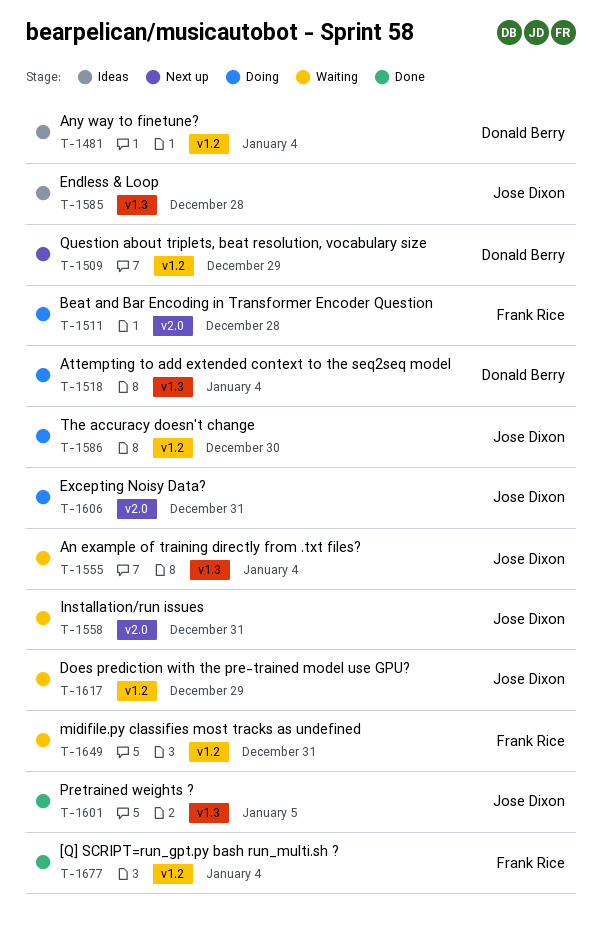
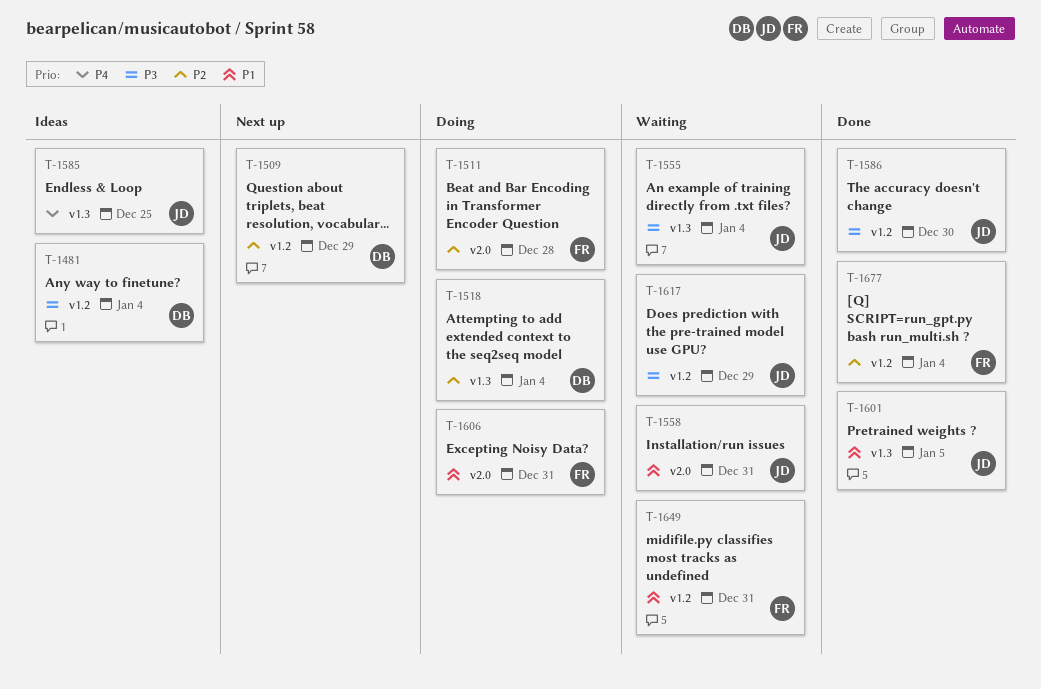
T-1585, due: Dec 28 -> Dec 25
T-1586, status: Doing -> Done
T-1606, owner: Jose Dixon -> Frank Rice

